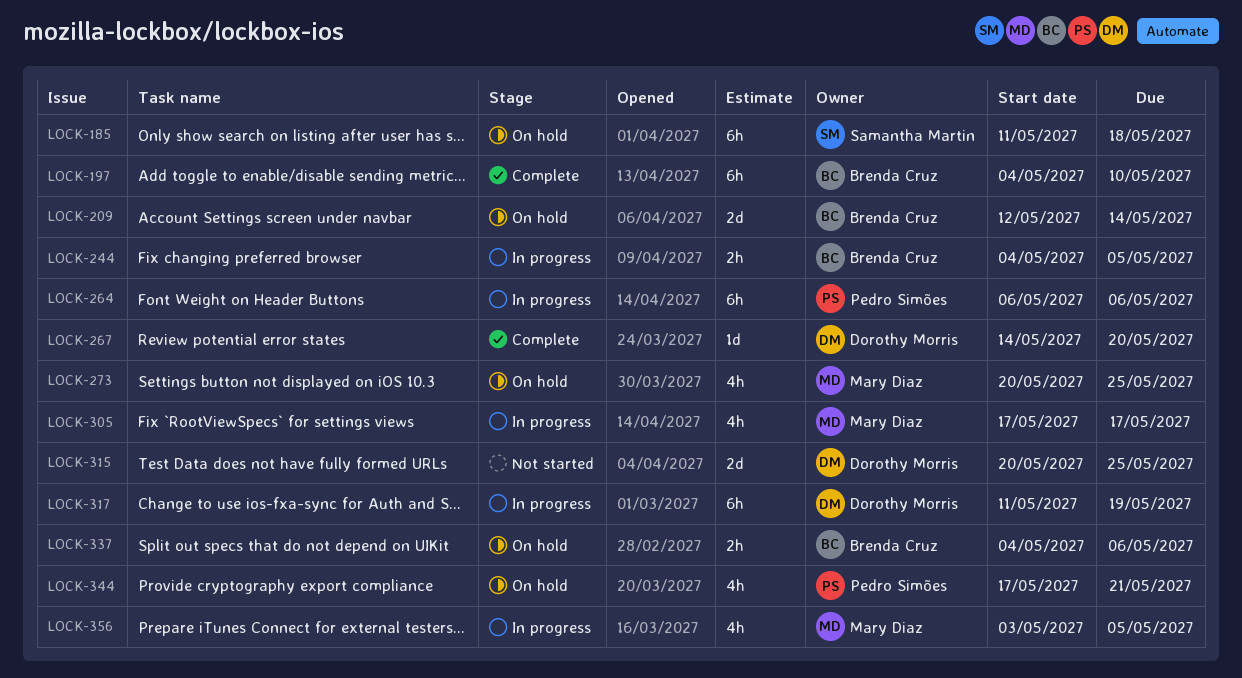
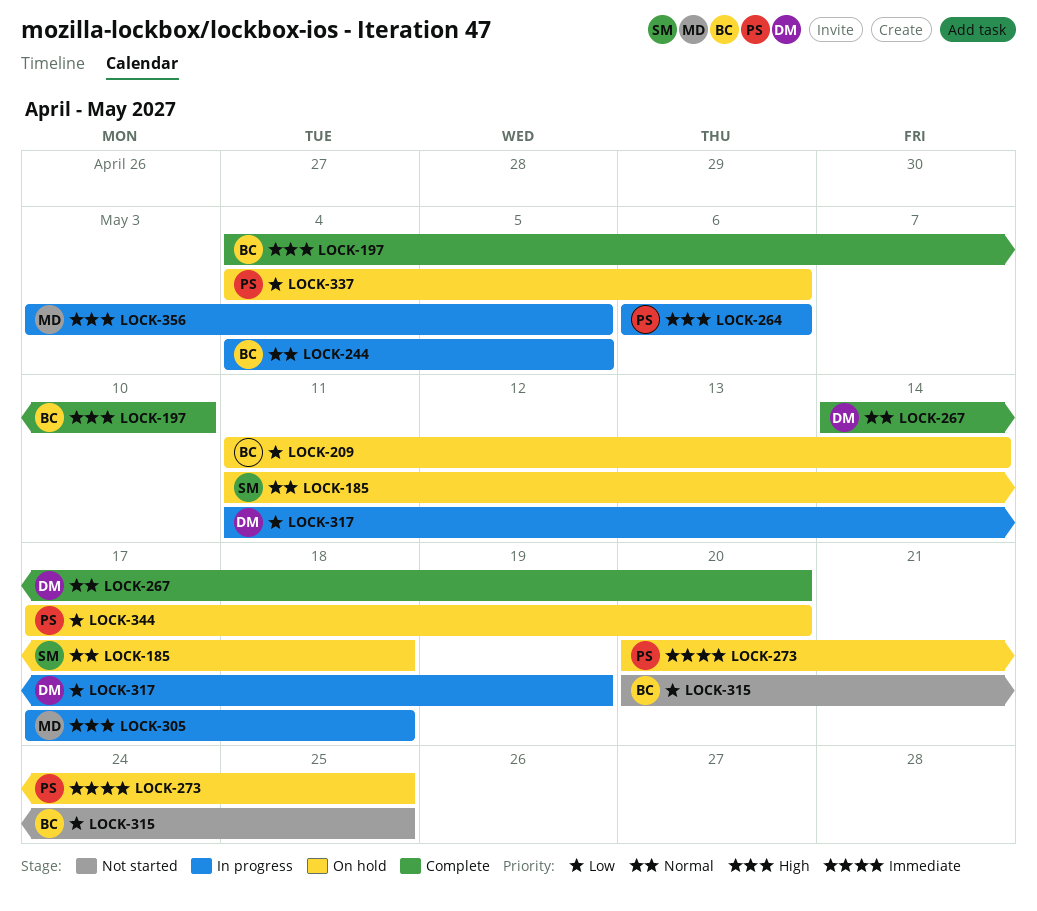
LOCK-209, start: May 12 -> May 11
LOCK-273, owner: Mary Diaz -> Pedro Simões
LOCK-305, due: May 17 -> May 18
LOCK-315, owner: Dorothy Morris -> Brenda Cruz
LOCK-337, owner: Brenda Cruz -> Pedro Simões
LOCK-344, due: May 21 -> May 20

